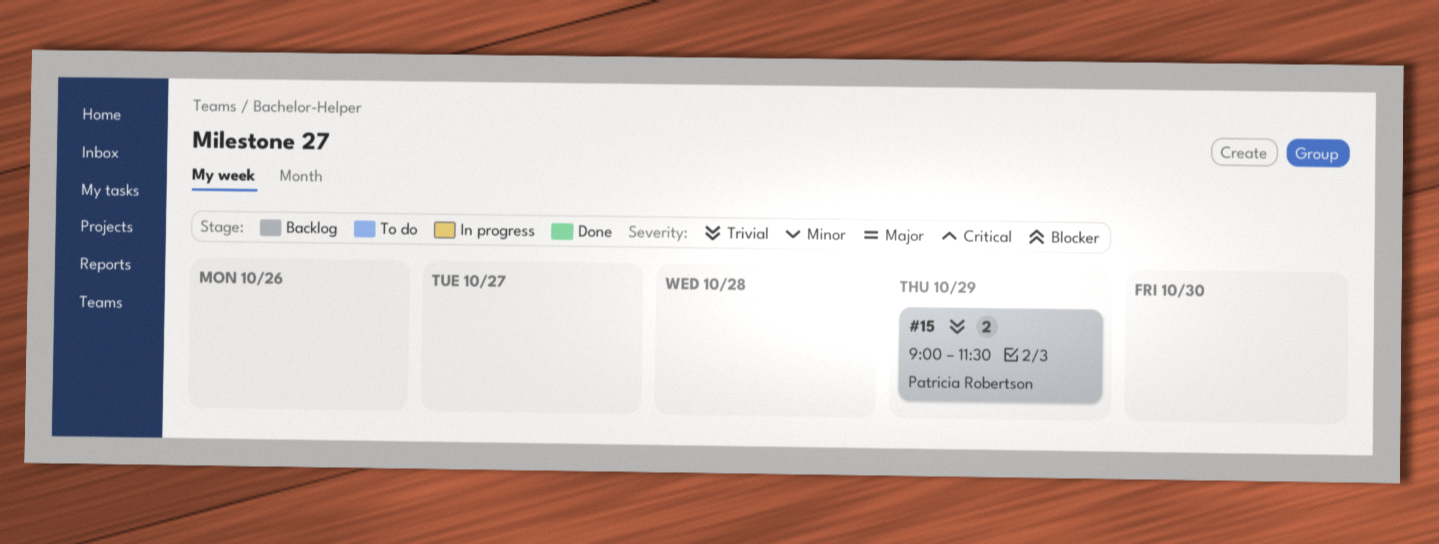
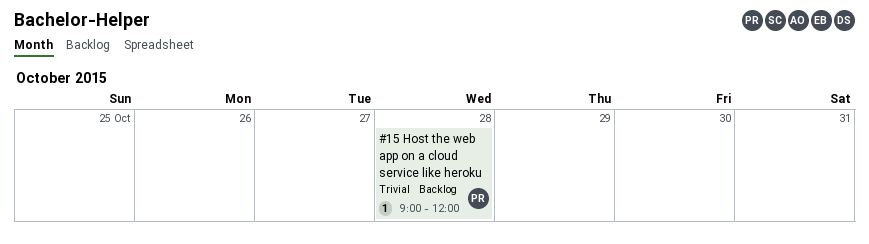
#15, estimate: 2 -> 1
#15, day: Oct 29 -> Oct 28
#15, ends: 11:30 -> 12:00

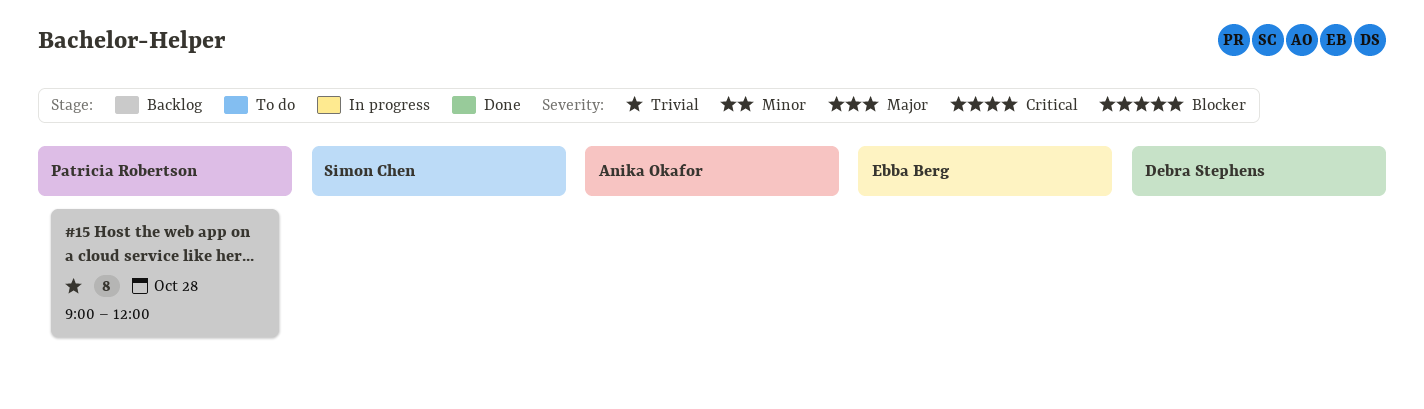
#15, estimate: 1 -> 8

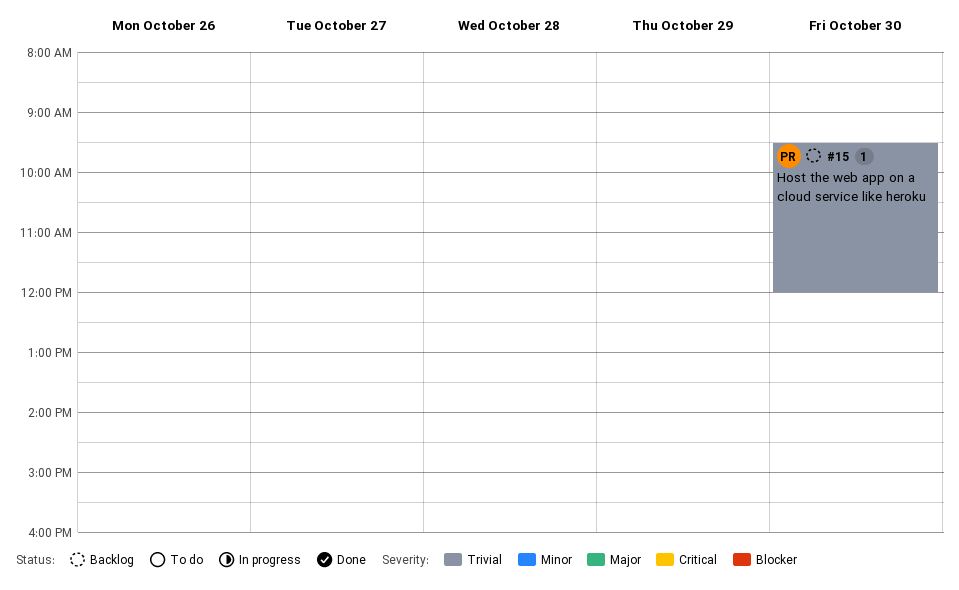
#15, estimate: 8 -> 1
#15, day: Oct 28 -> Oct 30
#15, begins: 09:00 -> 09:30

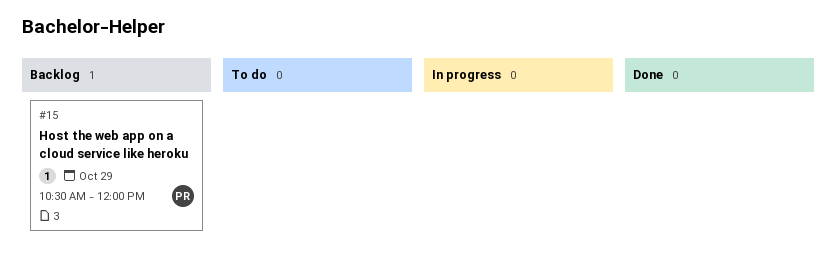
#15, day: Oct 30 -> Oct 29
#15, begins: 09:30 -> 10:30

